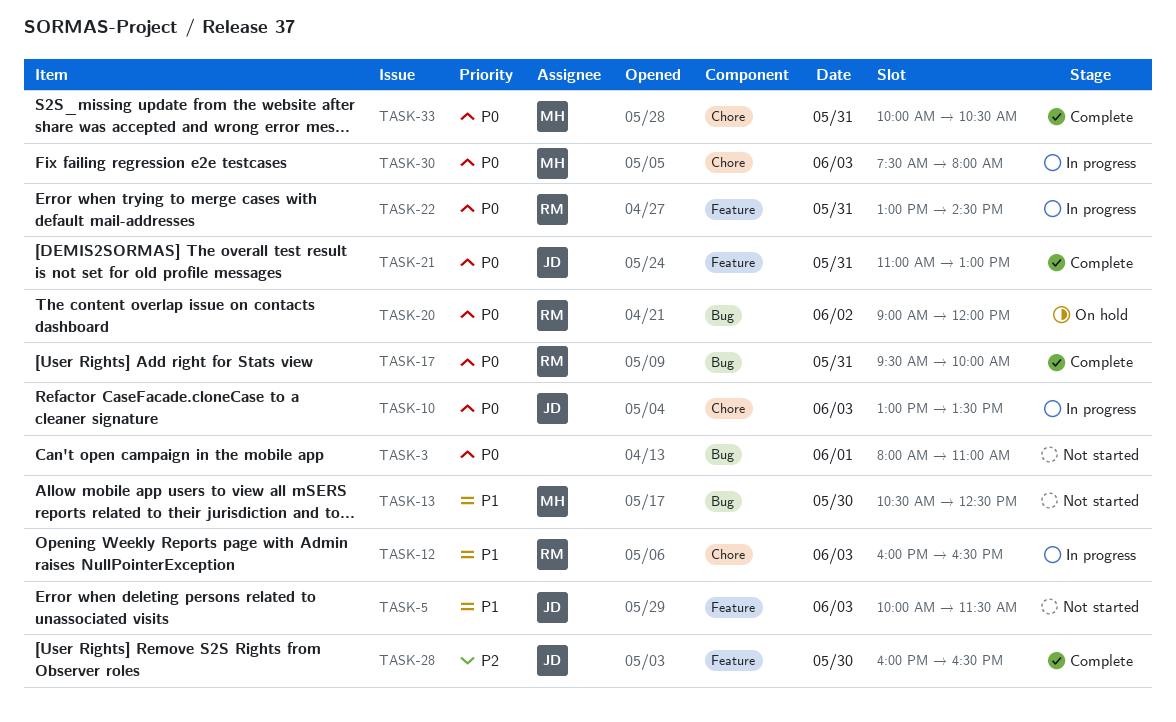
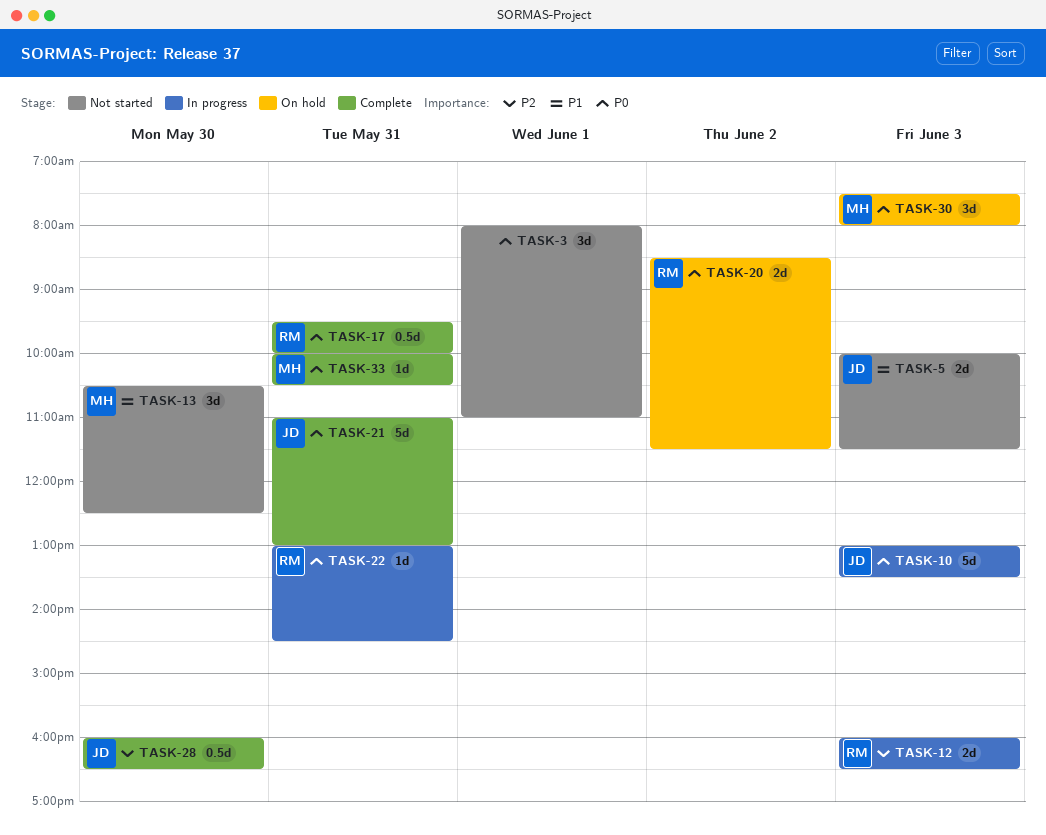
TASK-12, priority: P1 -> P2
TASK-20, begins: 09:00 -> 08:30
TASK-20, ends: 12:00 -> 11:30
TASK-30, status: In progress -> On hold

